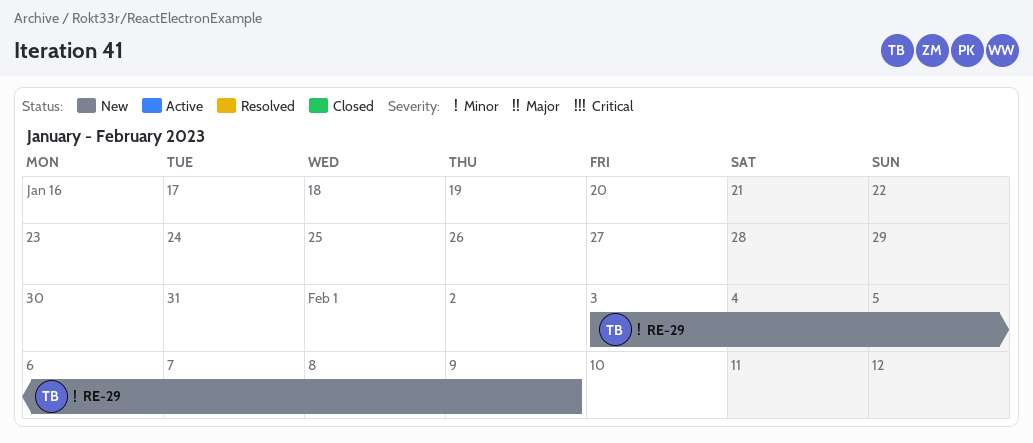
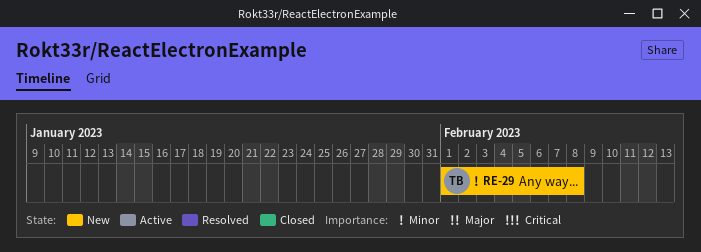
RE-29, start: Feb 3 -> Feb 1
RE-29, due: Feb 9 -> Feb 8

